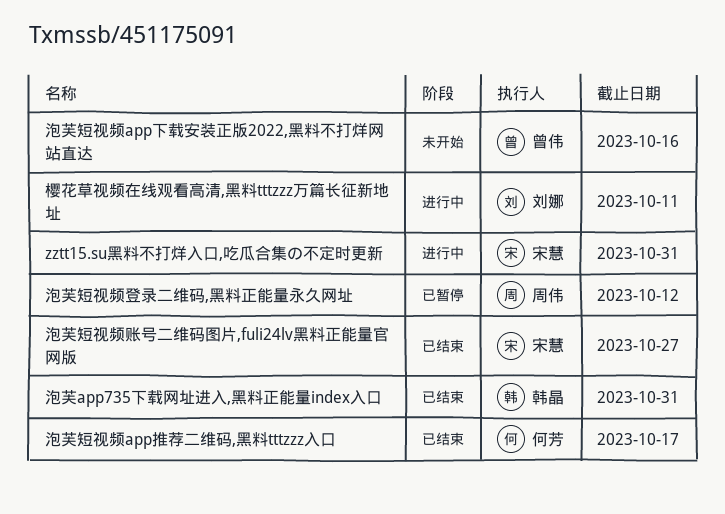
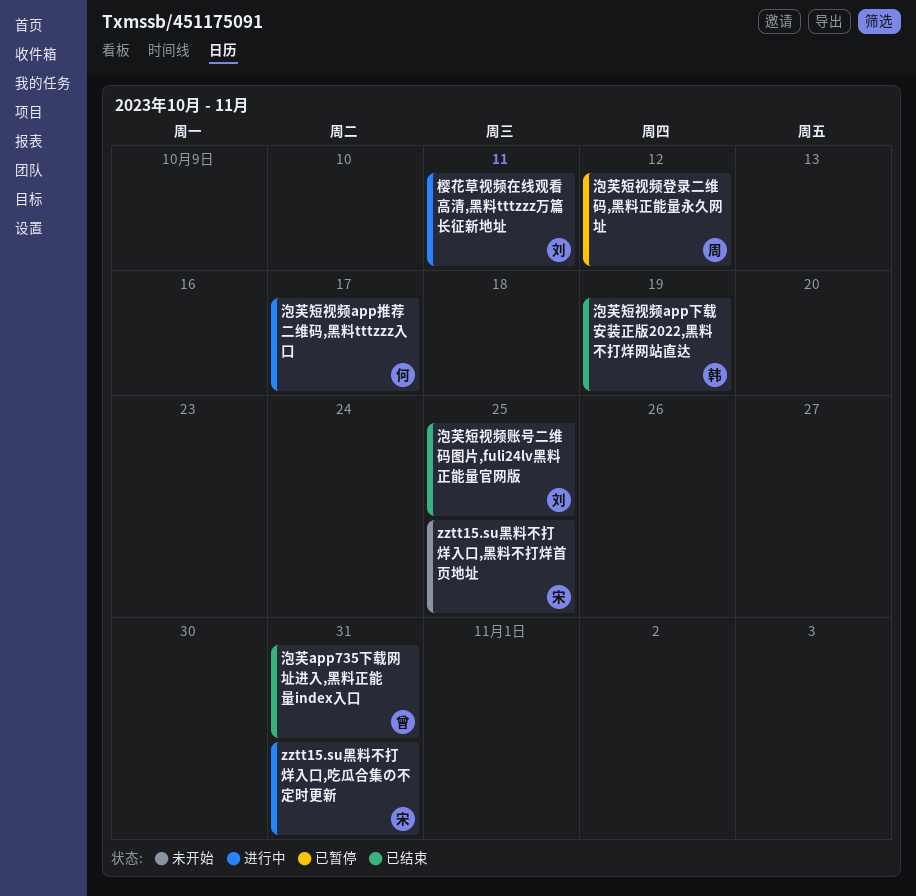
zztt15.su黑料不打烊入口,黑料不打烊首页地址: none -> present
泡芙app735下载网址进入,黑料正能量index入口, owner: 韩晶 -> 曾伟
泡芙短视频app下载安装正版2022,黑料不打烊网站直达, status: 未开始 -> 已结束
泡芙短视频app下载安装正版2022,黑料不打烊网站直达, owner: 曾伟 -> 韩晶
泡芙短视频app下载安装正版2022,黑料不打烊网站直达, due: Oct 16 -> Oct 19
泡芙短视频app推荐二维码,黑料tttzzz入口, status: 已结束 -> 进行中
泡芙短视频账号二维码图片,fuli24lv黑料正能量官网版, owner: 宋慧 -> 刘娜
泡芙短视频账号二维码图片,fuli24lv黑料正能量官网版, due: Oct 27 -> Oct 25

